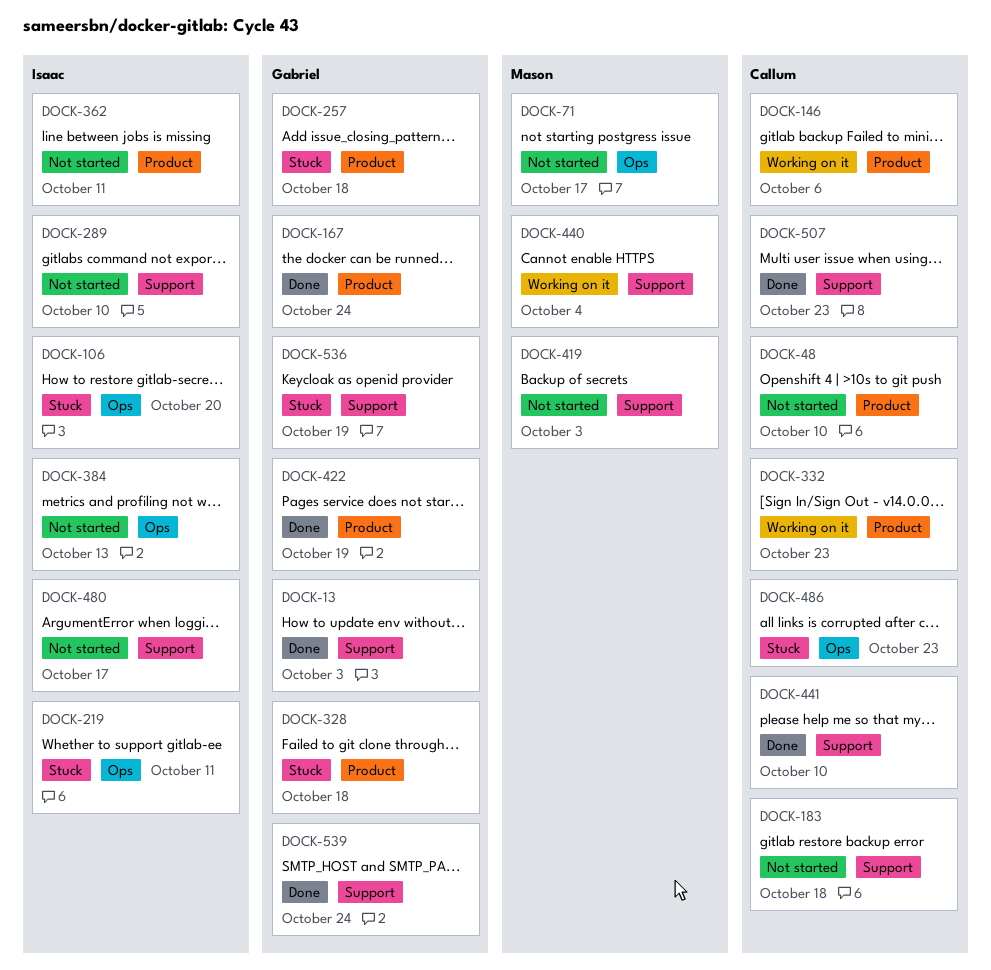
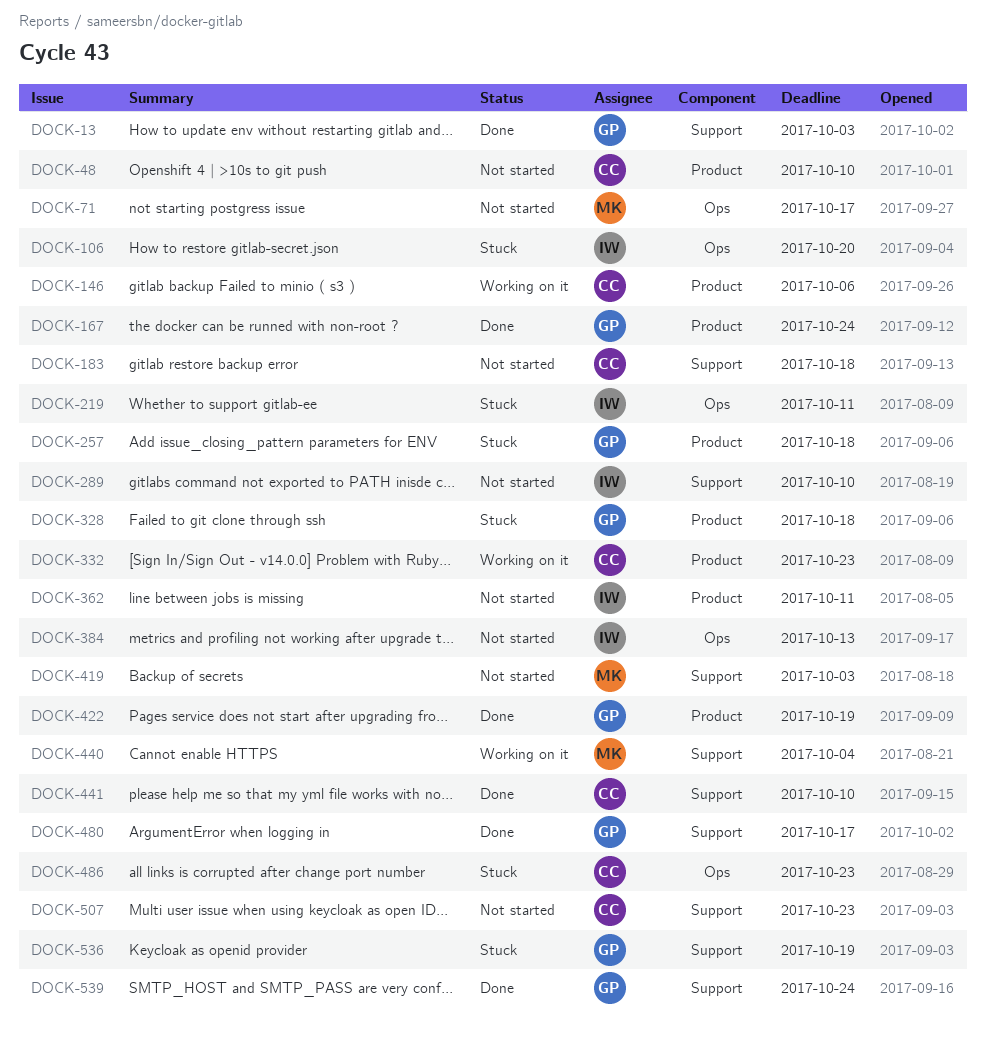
DOCK-480, status: Not started -> Done
DOCK-480, owner: Isaac -> Gabriel
DOCK-507, status: Done -> Not started

